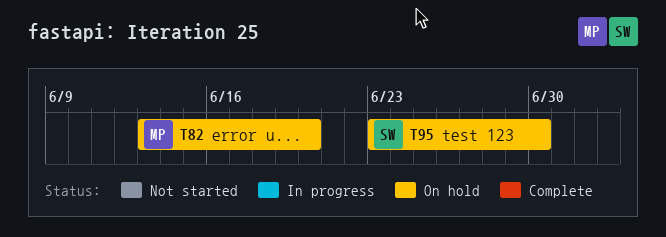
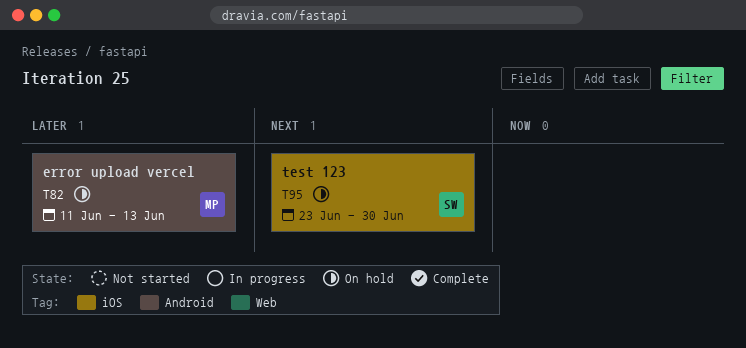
T82, start: Jun 13 -> Jun 11
T82, due: Jun 20 -> Jun 13

